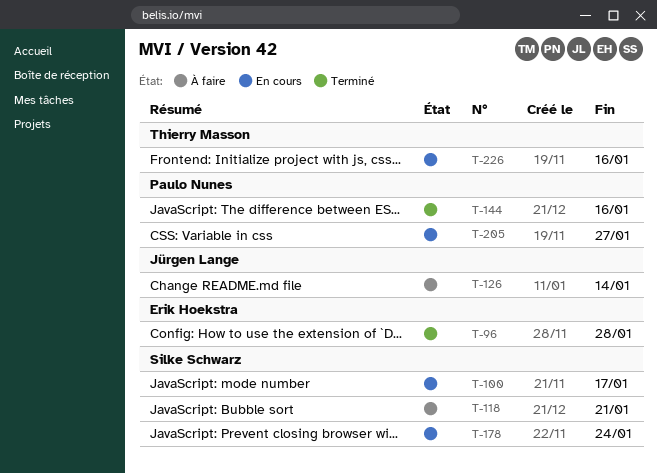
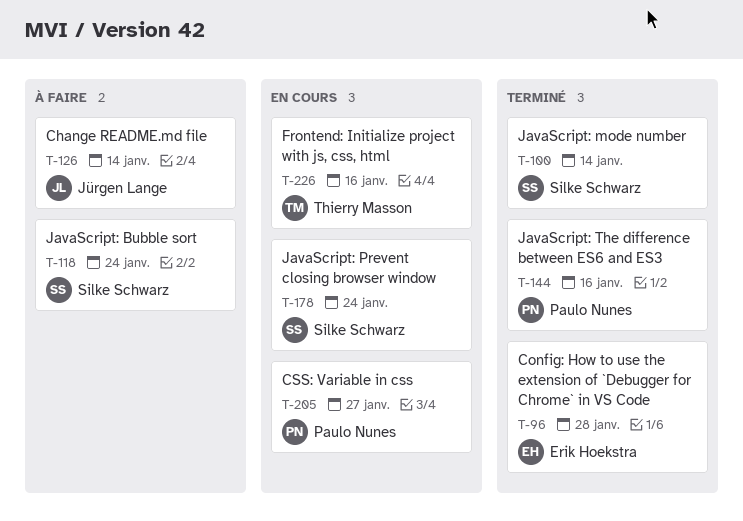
T-100, status: En cours -> Terminé
T-100, due: Jan 17 -> Jan 14
T-118, due: Jan 21 -> Jan 24

